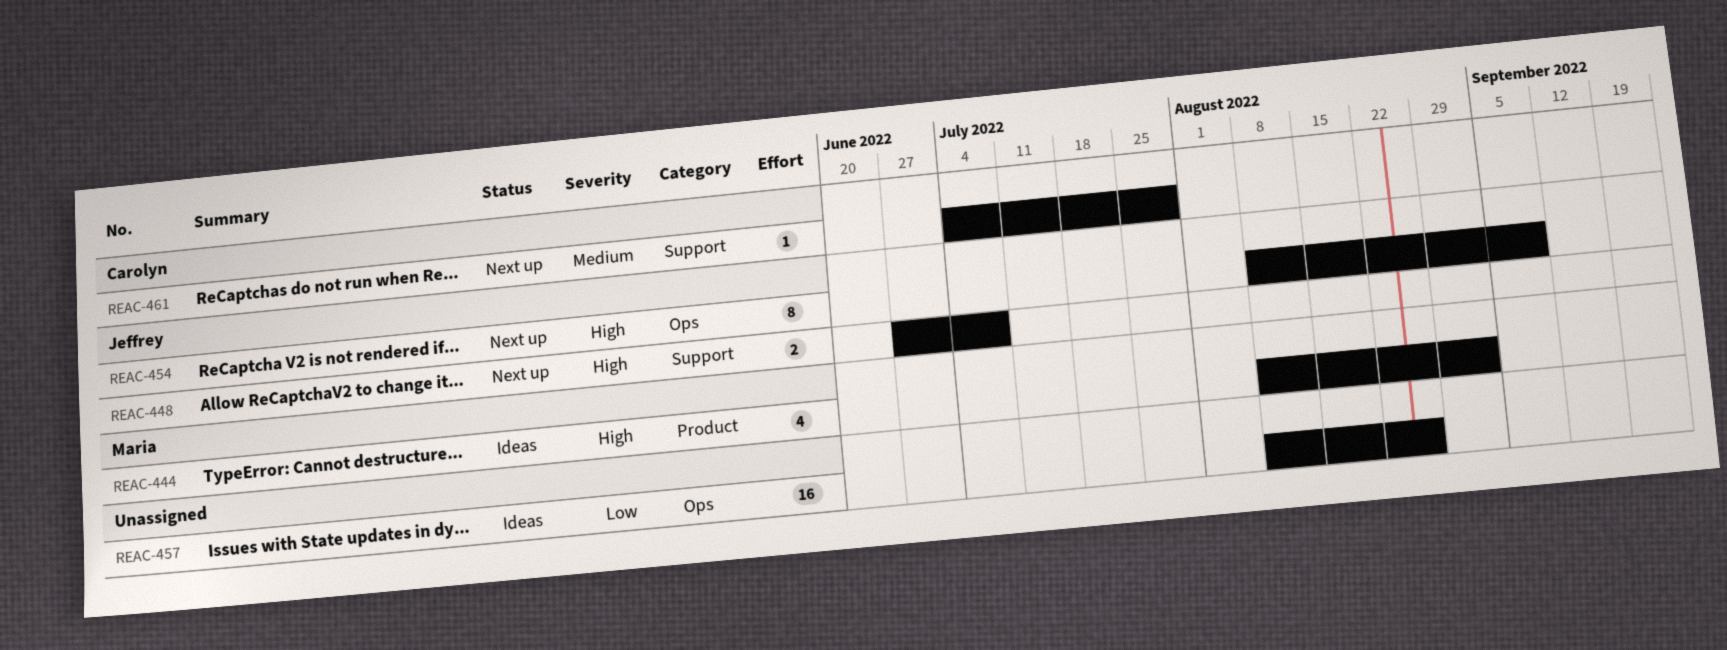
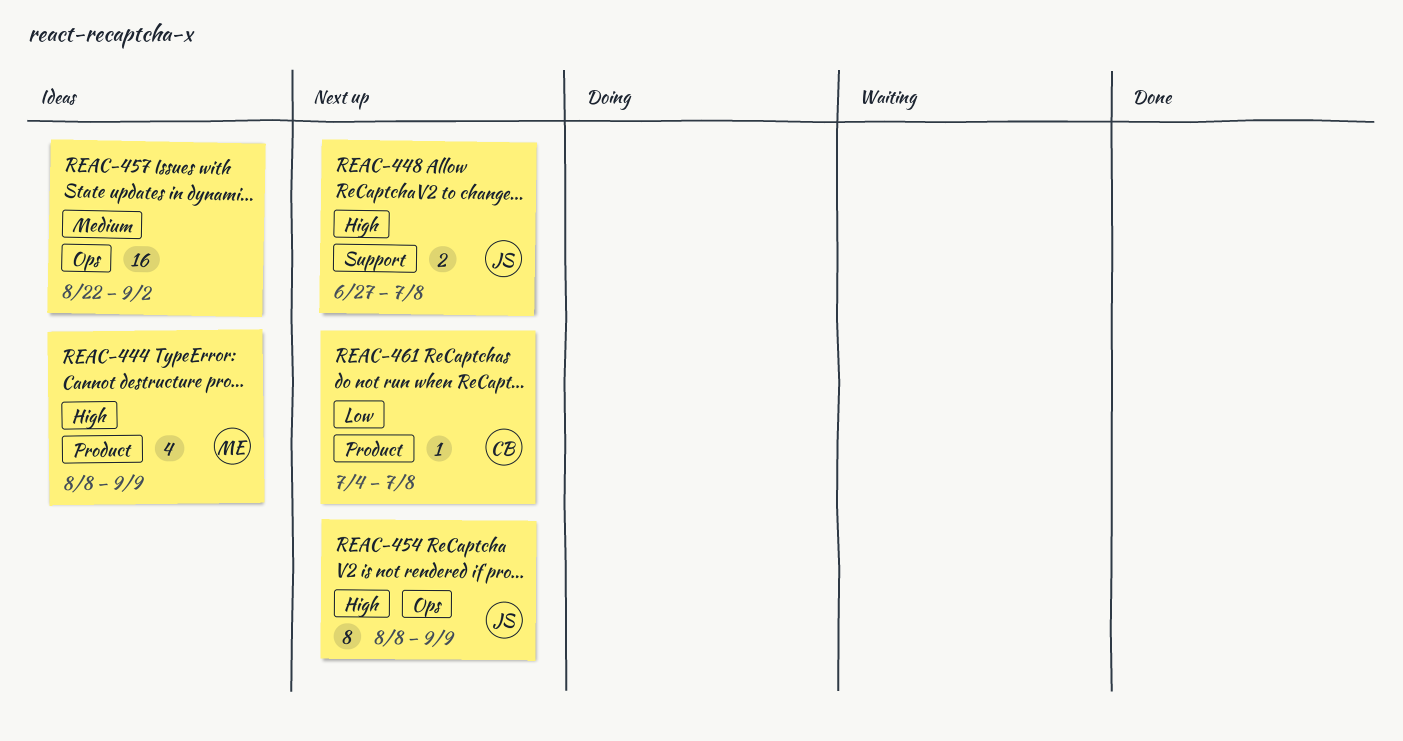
REAC-444, due: Sep 2 -> Sep 9
REAC-457, priority: Low -> Medium
REAC-457, start: Aug 8 -> Aug 22
REAC-457, due: Aug 26 -> Sep 2
REAC-461, priority: Medium -> Low
REAC-461, label: Support -> Product
REAC-461, due: Jul 29 -> Jul 8

